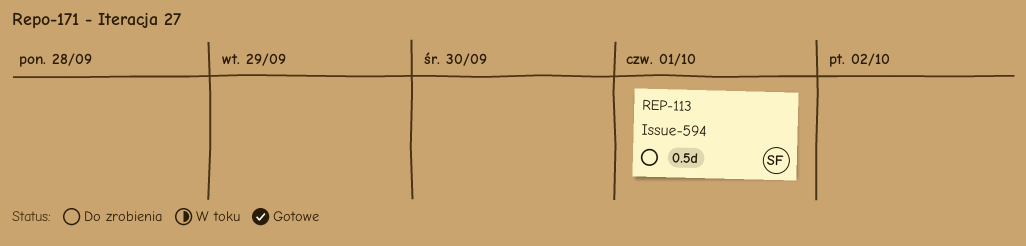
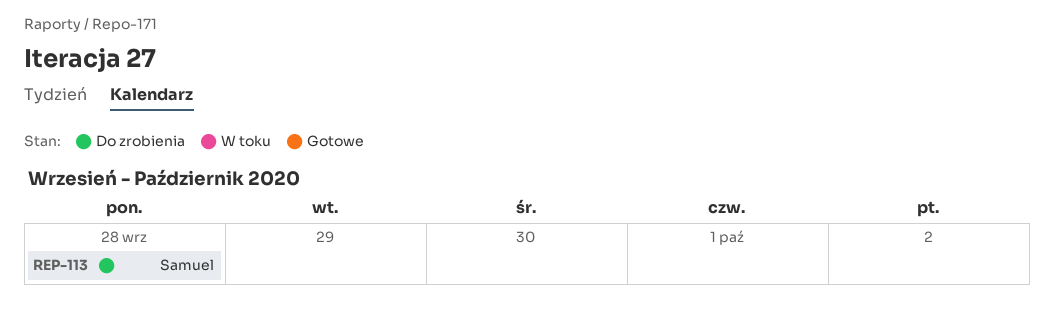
REP-113, due: Oct 1 -> Sep 28

